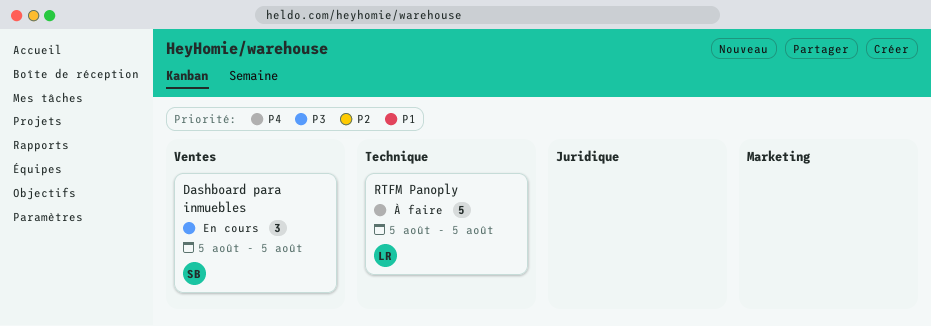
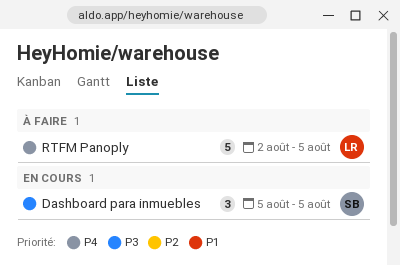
RTFM Panoply, start: Aug 5 -> Aug 2

